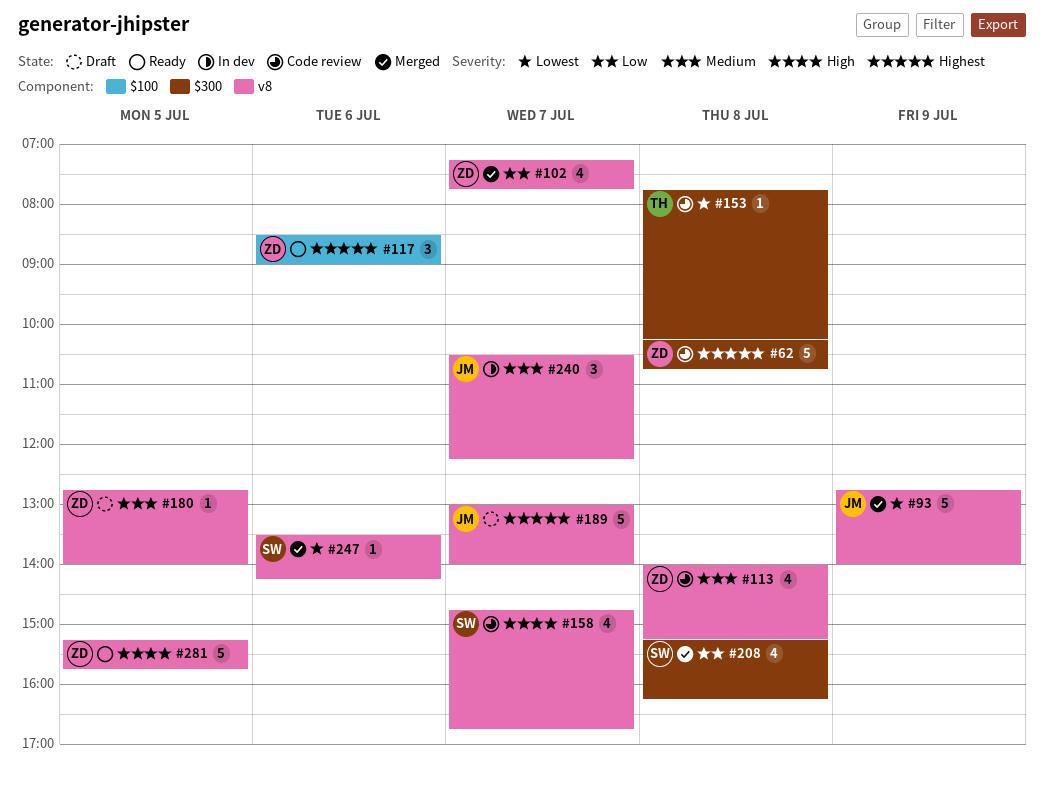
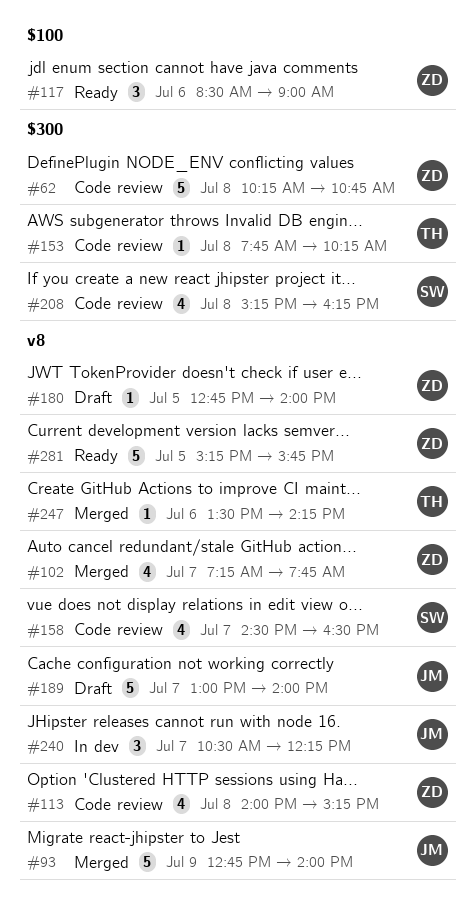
#158, begins: 14:45 -> 14:30
#158, ends: 16:45 -> 16:30
#208, status: Merged -> Code review
#247, owner: SW -> TH

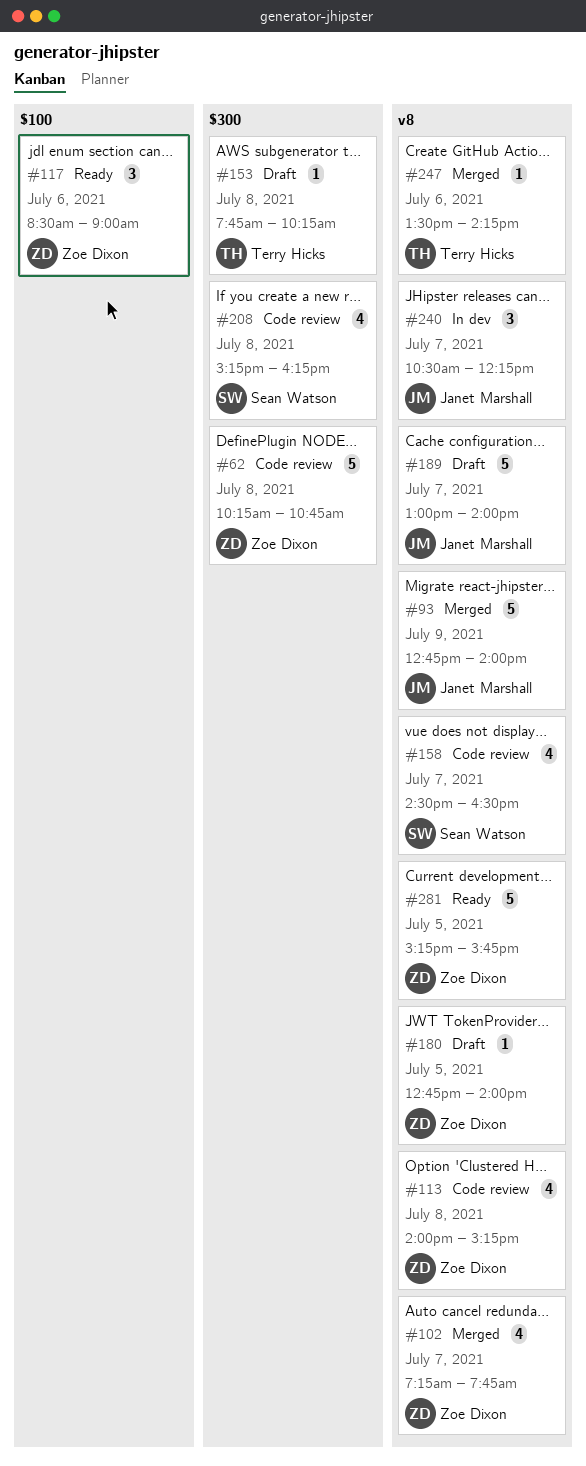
#153, status: Code review -> Draft

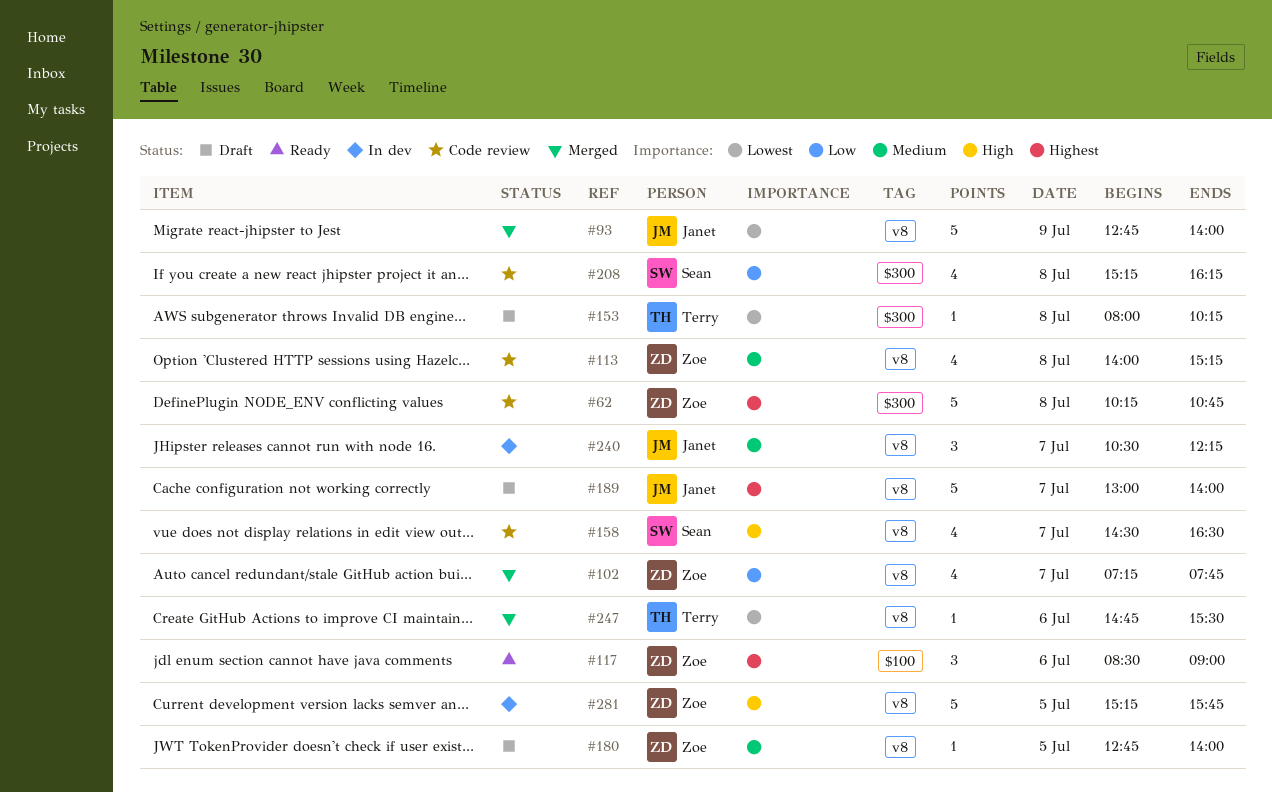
#153, begins: 07:45 -> 08:00
#247, begins: 13:30 -> 14:45
#247, ends: 14:15 -> 15:30
#281, status: Ready -> In dev

